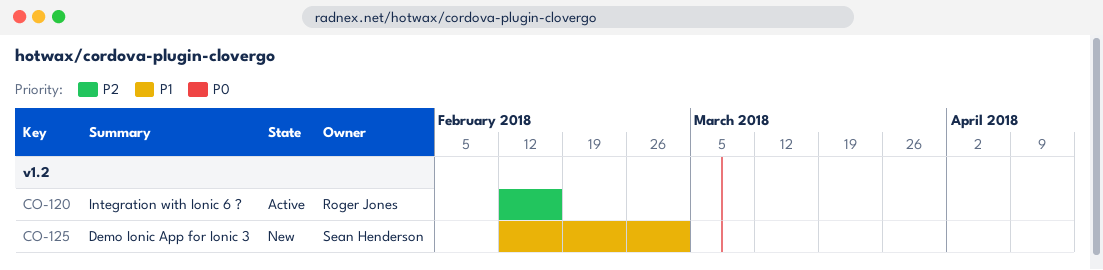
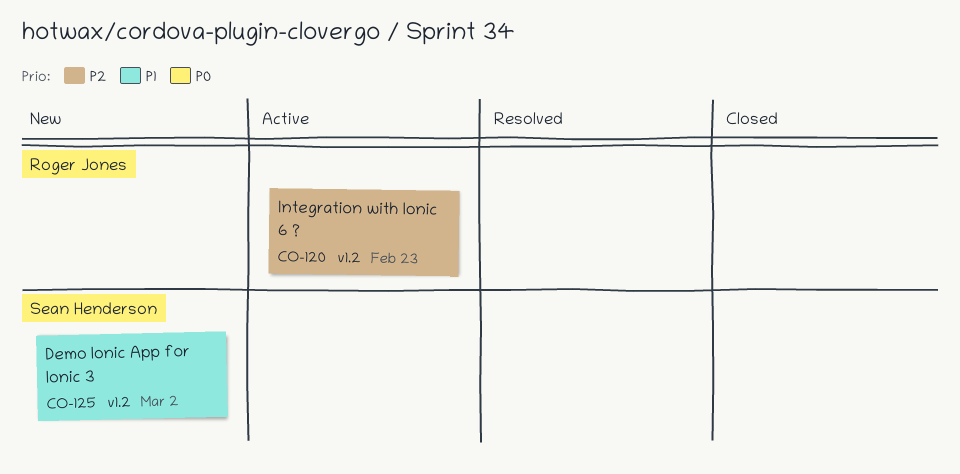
CO-120, due: Feb 16 -> Feb 23

